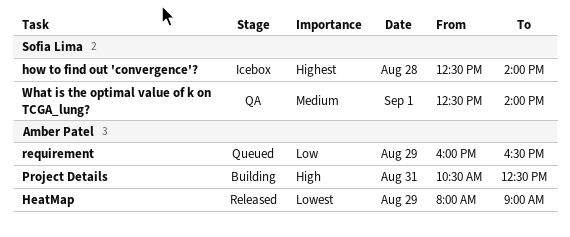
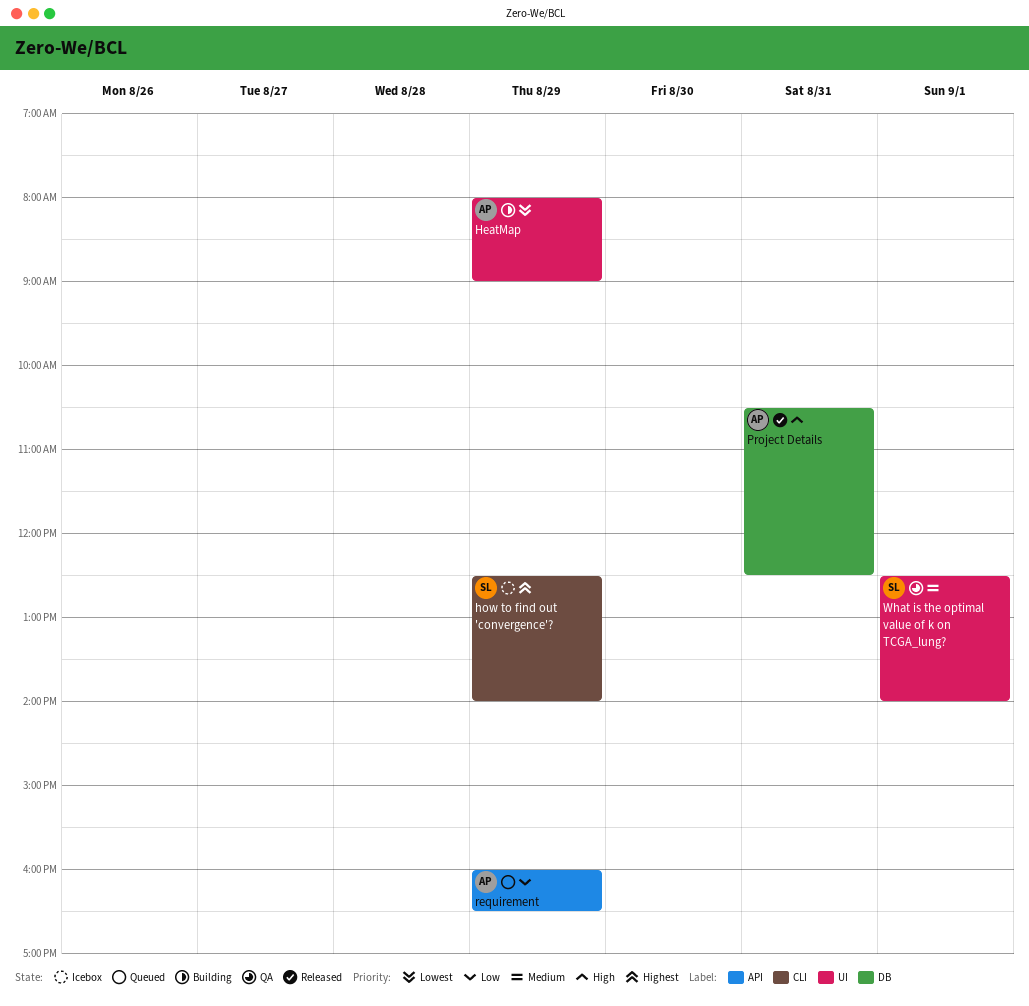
HeatMap, status: Released -> Building
how to find out 'convergence'?, day: Aug 28 -> Aug 29
Project Details, status: Building -> Released

